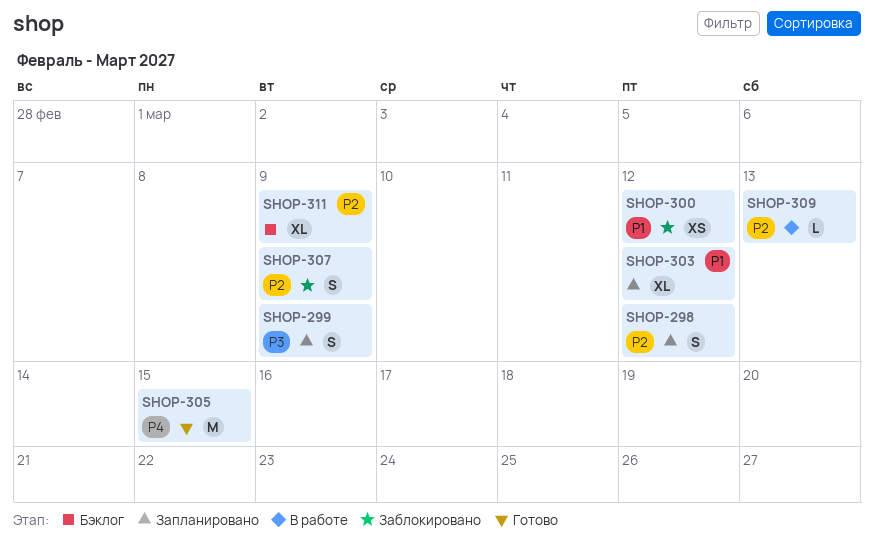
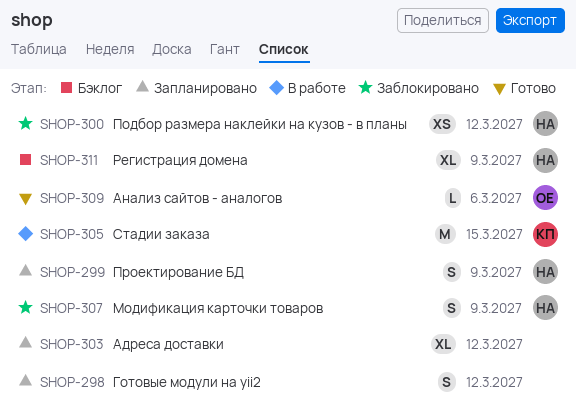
SHOP-305, status: Готово -> В работе
SHOP-309, status: В работе -> Готово
SHOP-309, due: Mar 13 -> Mar 6

